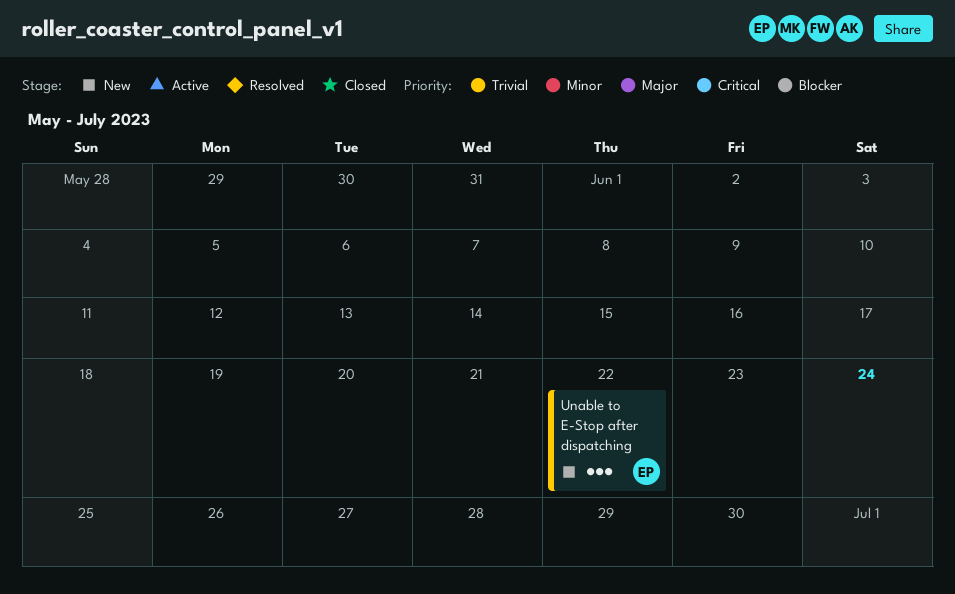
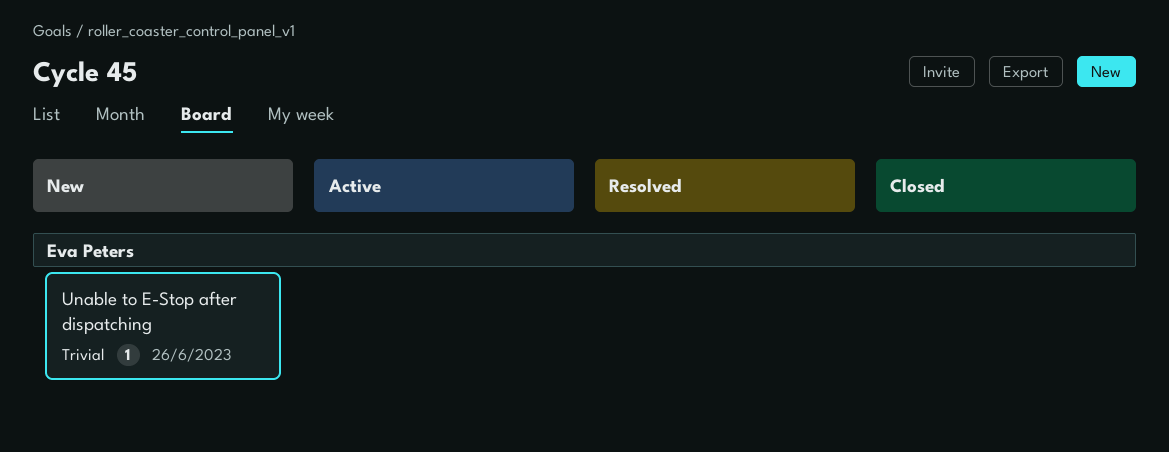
Unable to E-Stop after dispatching, estimate: 3 -> 1
Unable to E-Stop after dispatching, due: Jun 22 -> Jun 26

